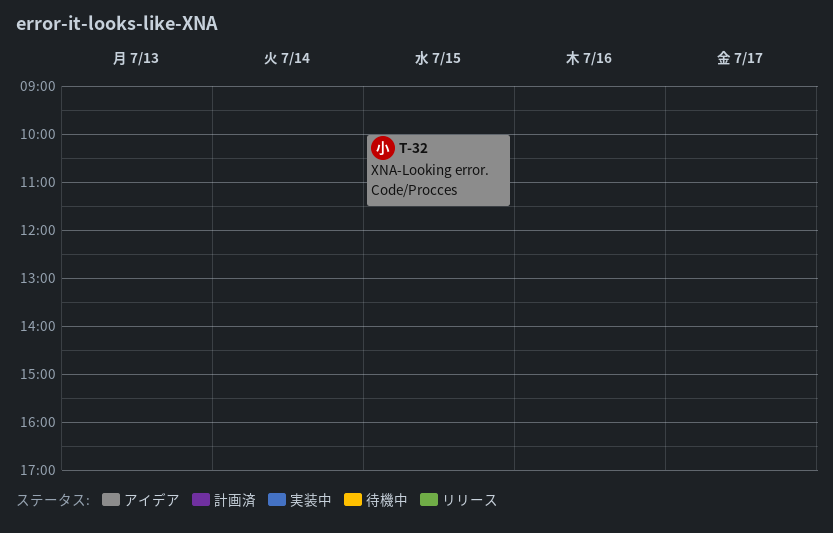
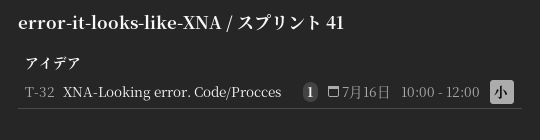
T-32, day: Jul 15 -> Jul 16
T-32, ends: 11:30 -> 12:00

